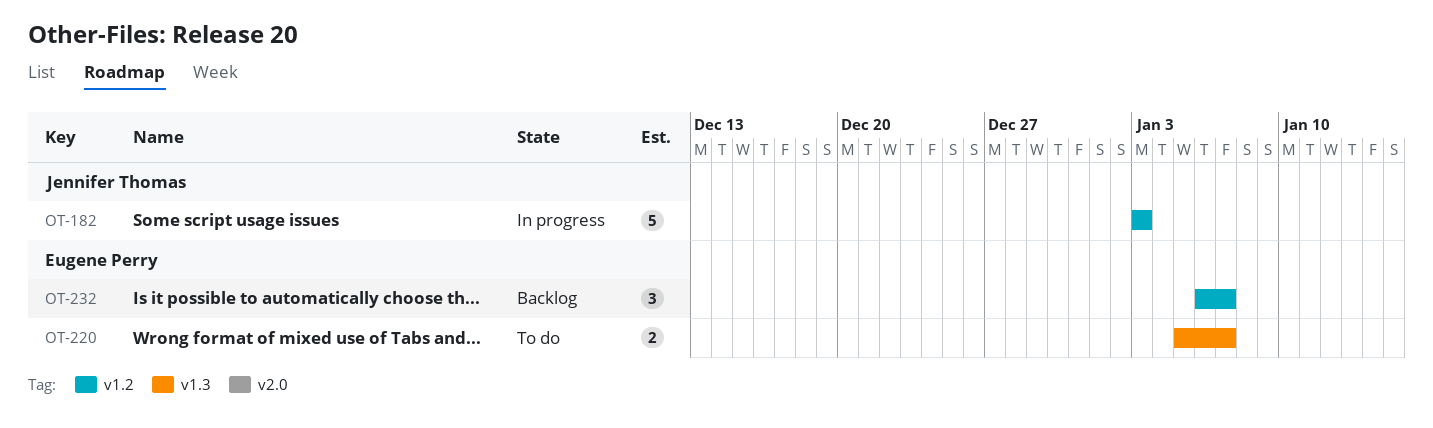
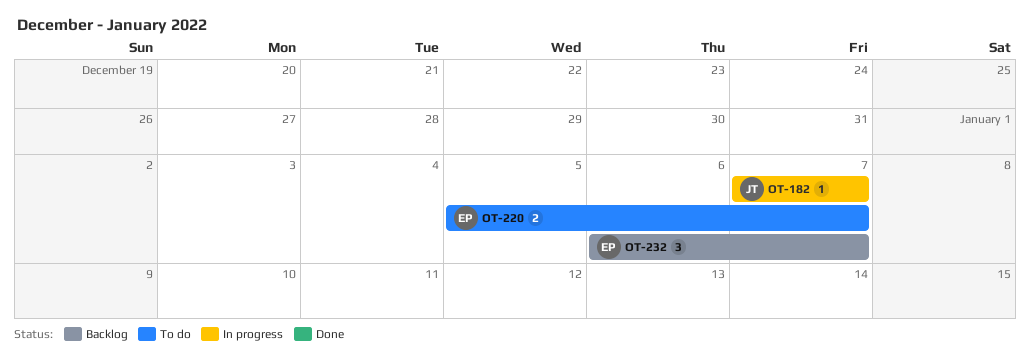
OT-182, estimate: 5 -> 1
OT-182, start: Jan 3 -> Jan 7
OT-182, due: Jan 3 -> Jan 7

